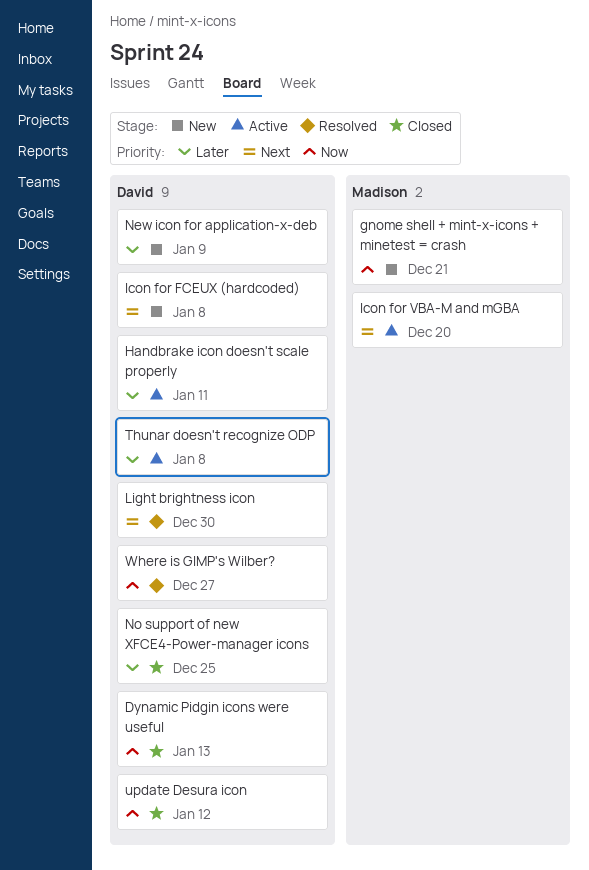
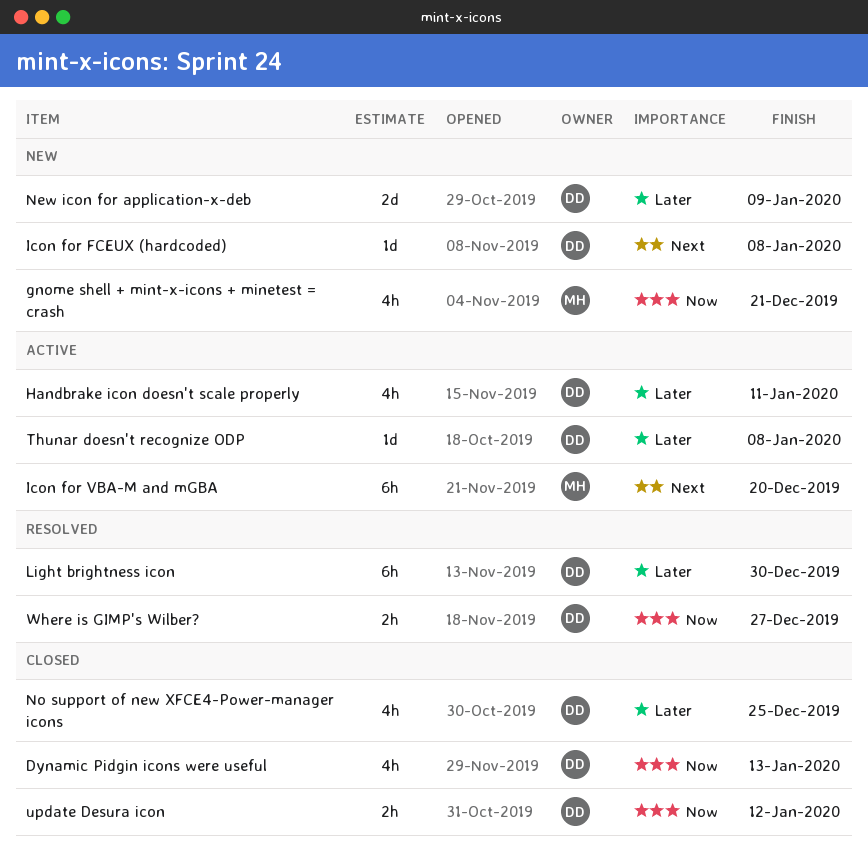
Light brightness icon, priority: Next -> Later

